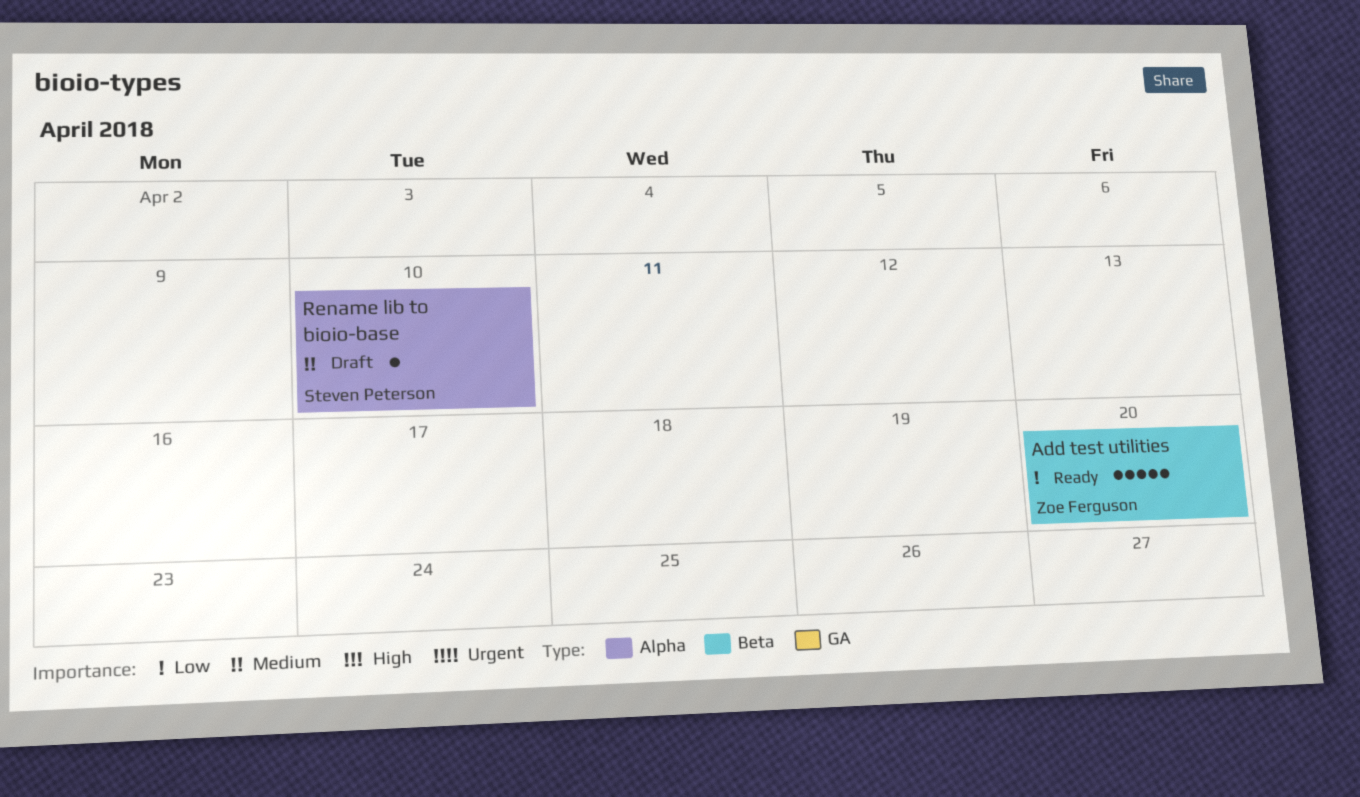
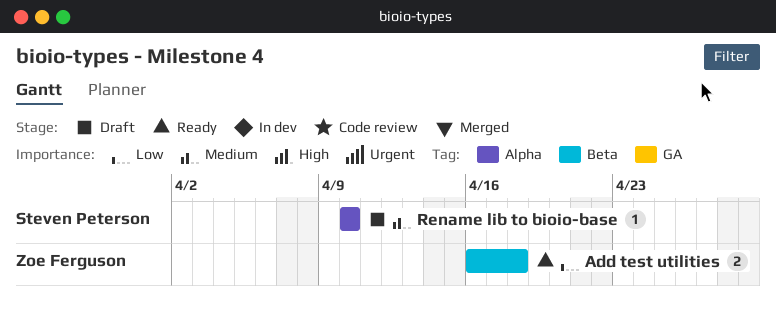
Add test utilities, estimate: 5 -> 2
Add test utilities, due: Apr 20 -> Apr 18

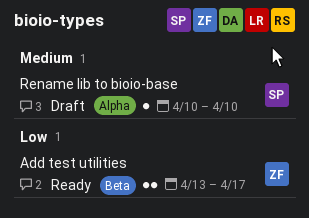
Add test utilities, start: Apr 16 -> Apr 13
Add test utilities, due: Apr 18 -> Apr 17

